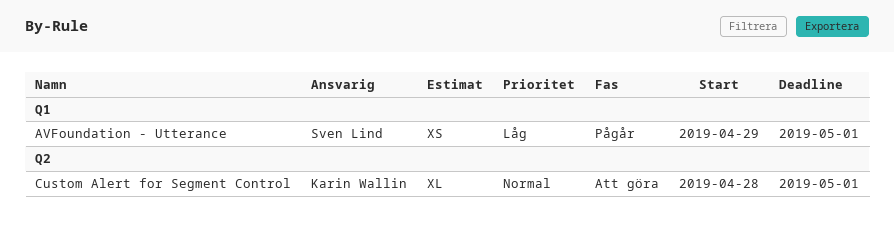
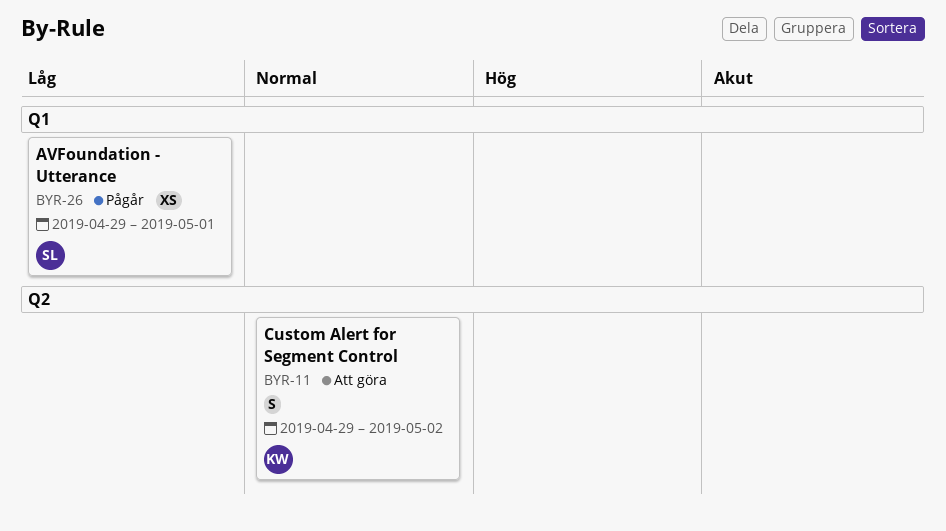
Custom Alert for Segment Control, estimate: XL -> S
Custom Alert for Segment Control, start: Apr 28 -> Apr 29
Custom Alert for Segment Control, due: May 1 -> May 2

